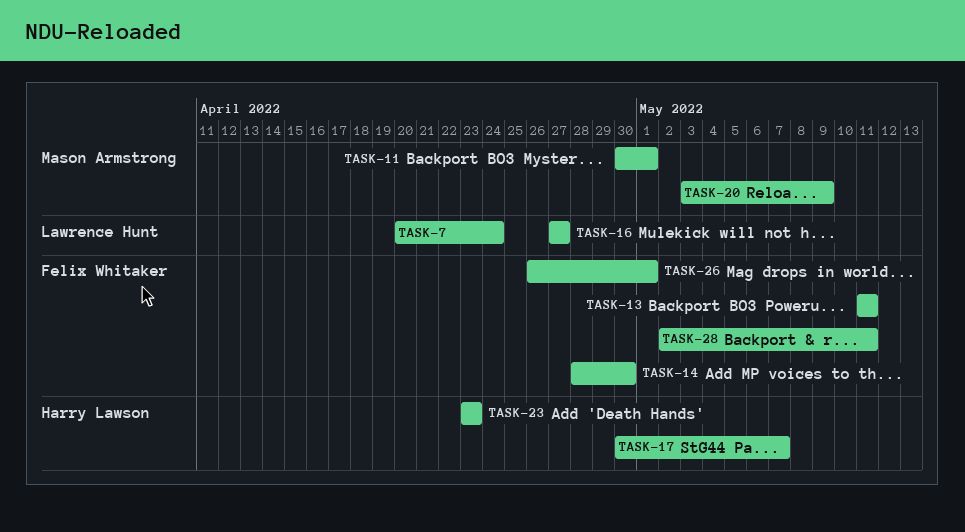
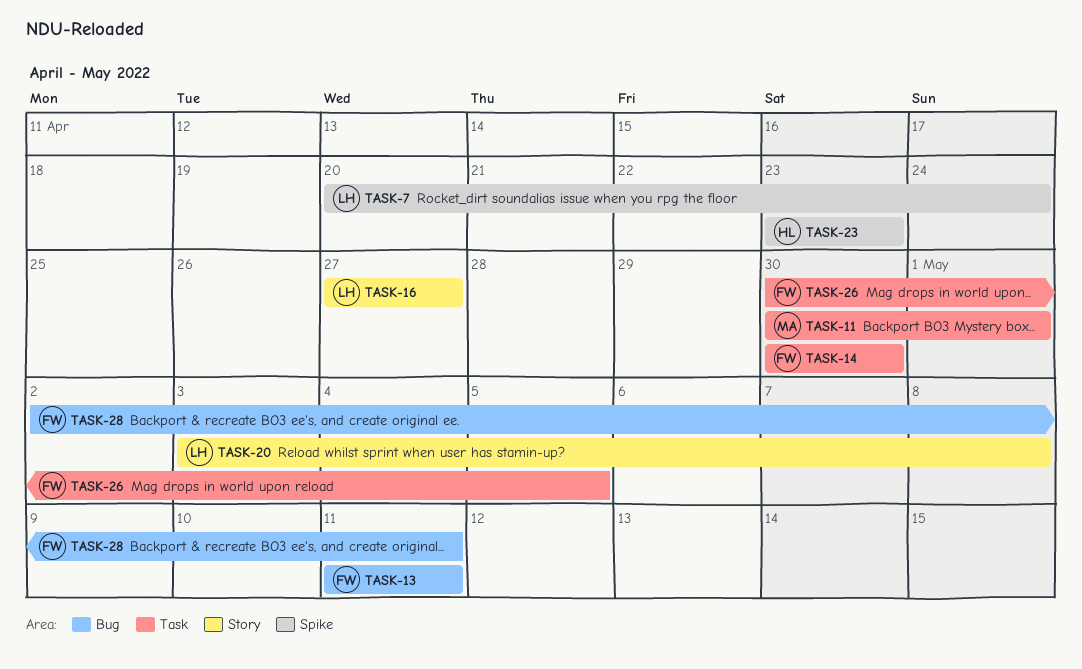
TASK-14, start: Apr 28 -> Apr 30
TASK-17: present -> none
TASK-20, owner: Mason Armstrong -> Lawrence Hunt
TASK-20, due: May 9 -> May 8
TASK-26, start: Apr 26 -> Apr 30
TASK-26, due: May 1 -> May 5

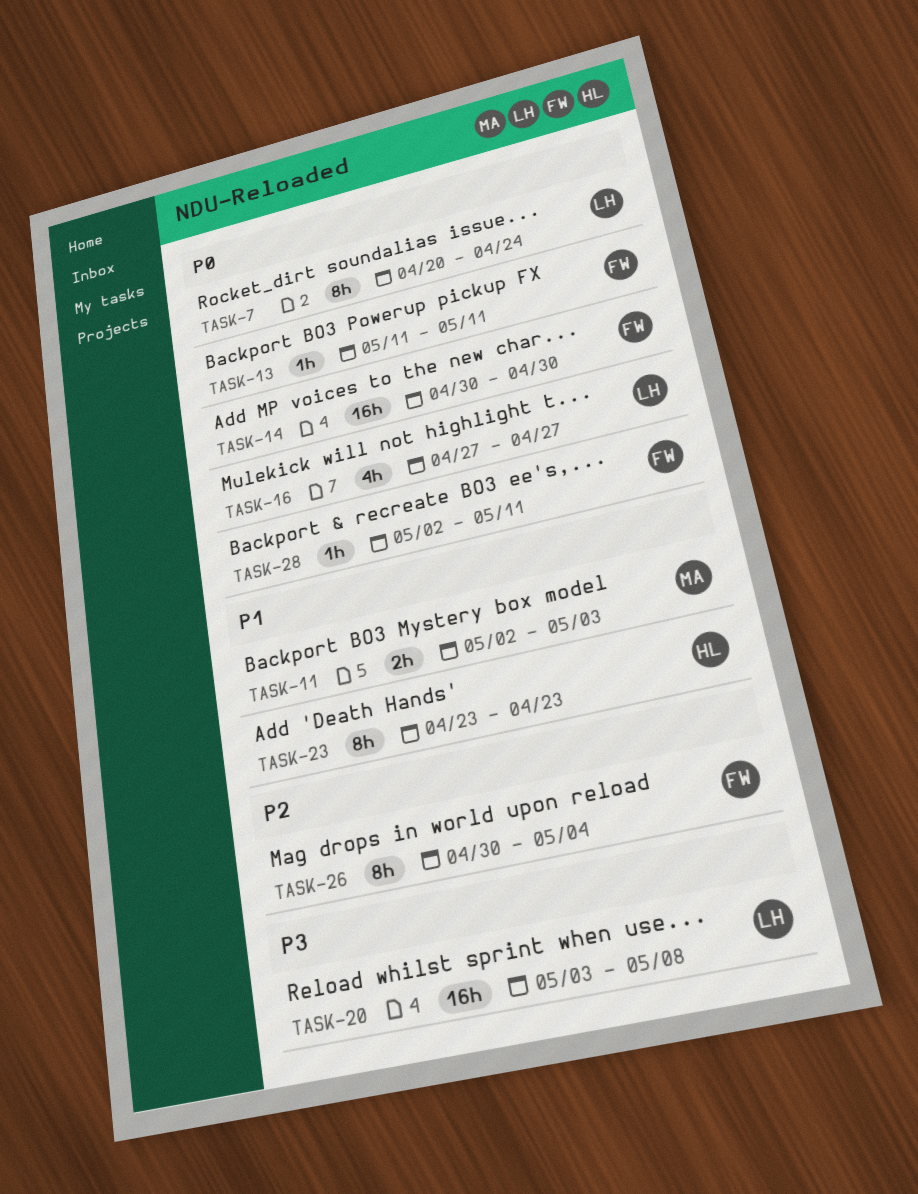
TASK-11, start: Apr 30 -> May 2
TASK-11, due: May 1 -> May 3
TASK-26, due: May 5 -> May 4

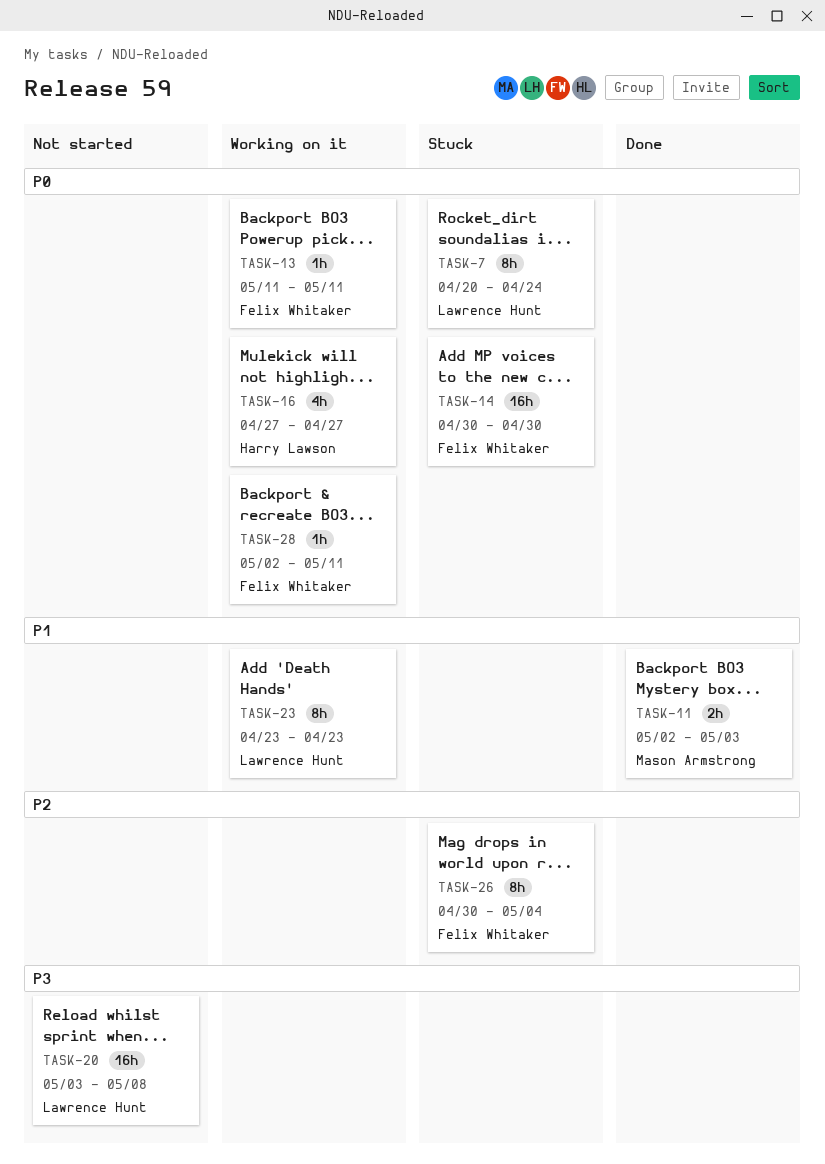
TASK-16, owner: Lawrence Hunt -> Harry Lawson
TASK-23, owner: Harry Lawson -> Lawrence Hunt

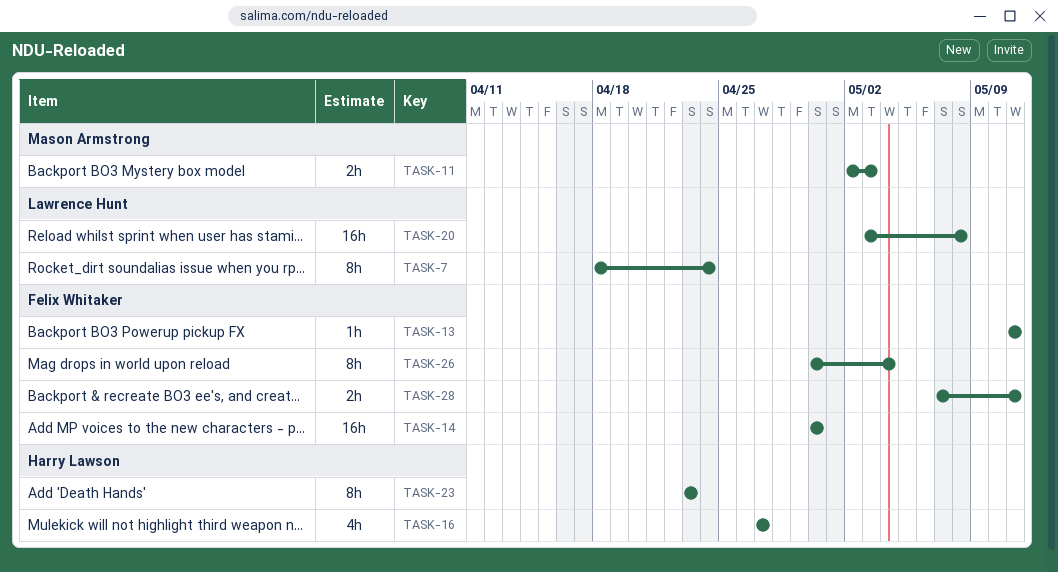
TASK-7, start: Apr 20 -> Apr 18
TASK-23, owner: Lawrence Hunt -> Harry Lawson
TASK-28, estimate: 1h -> 2h
TASK-28, start: May 2 -> May 7

